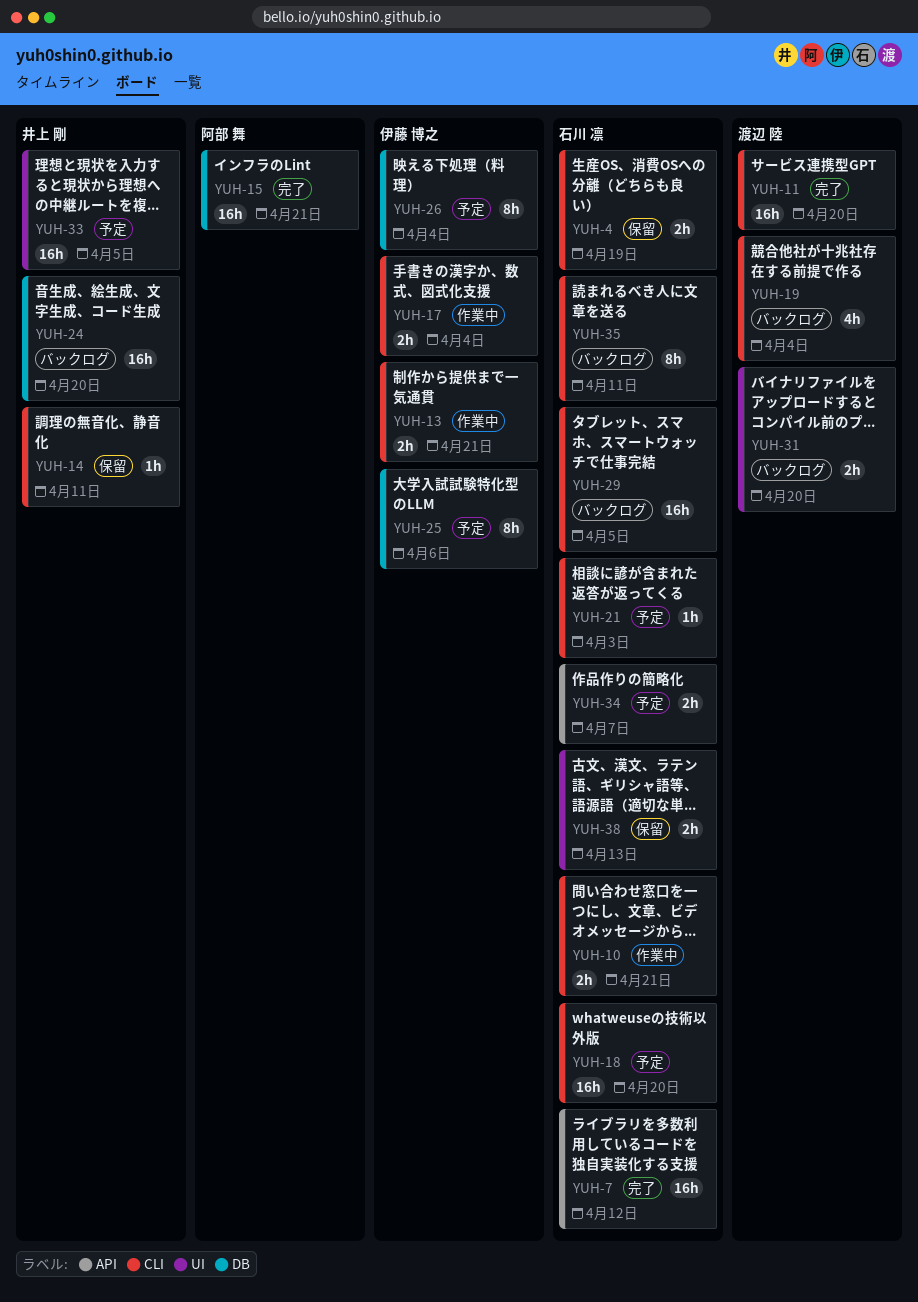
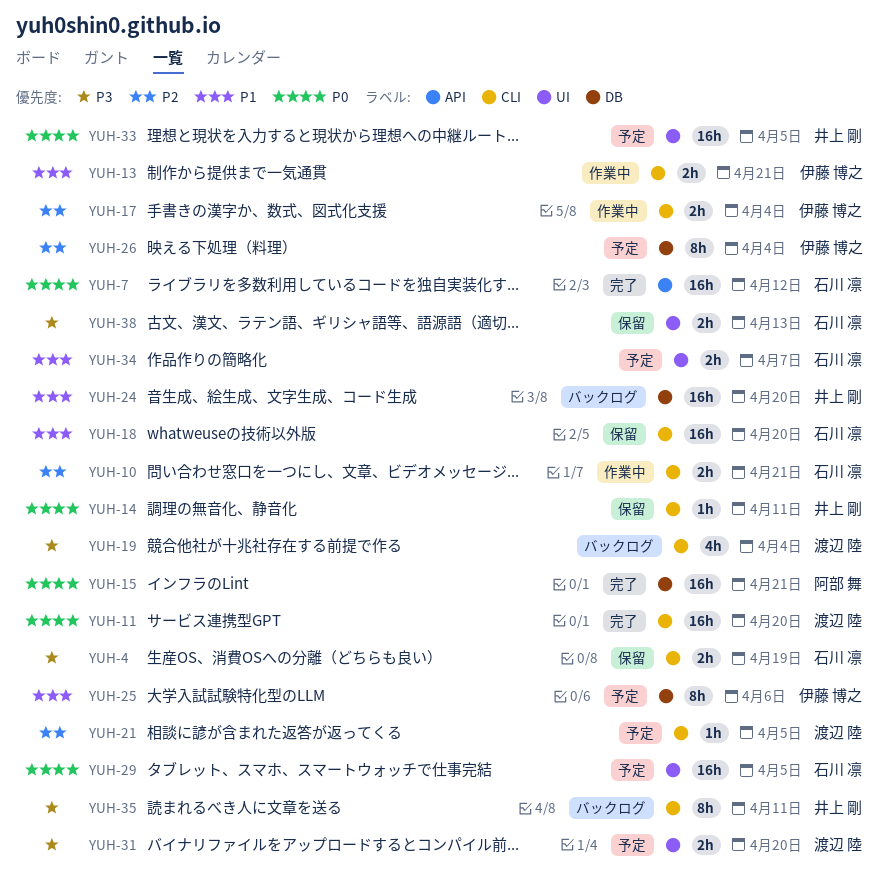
YUH-18, status: 予定 -> 保留
YUH-21, owner: 石川 凛 -> 渡辺 陸
YUH-21, due: Apr 3 -> Apr 5
YUH-29, status: バックログ -> 予定
YUH-29, label: CLI -> UI
YUH-31, status: バックログ -> 予定
YUH-34, label: API -> UI
YUH-35, owner: 石川 凛 -> 井上 剛

